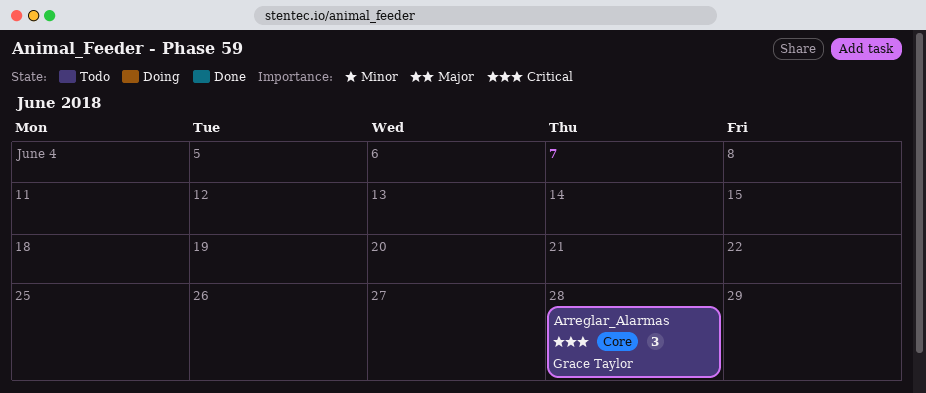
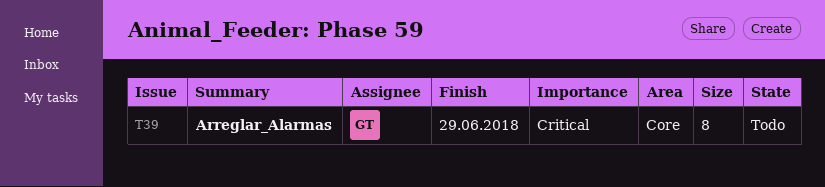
Arreglar_Alarmas, estimate: 3 -> 8
Arreglar_Alarmas, due: Jun 28 -> Jun 29

